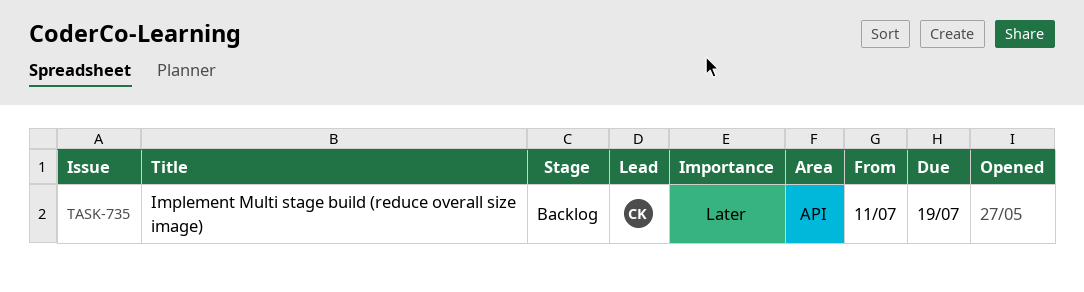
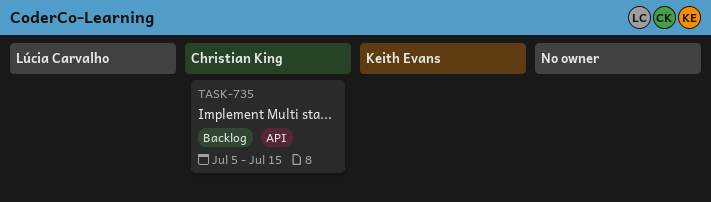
TASK-735, start: Jul 11 -> Jul 5
TASK-735, due: Jul 19 -> Jul 15

